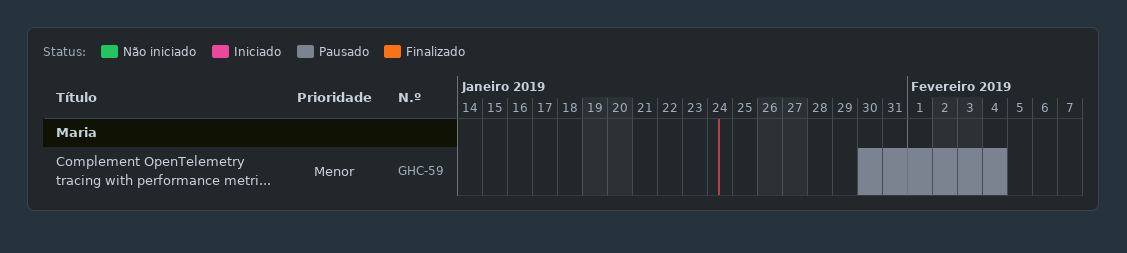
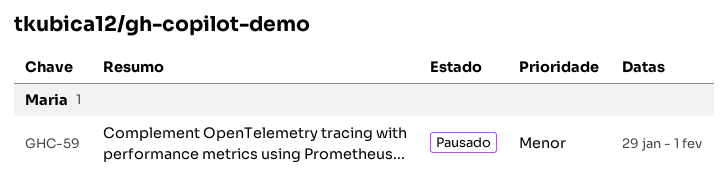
GHC-59, start: Jan 30 -> Jan 29
GHC-59, due: Feb 4 -> Feb 1

